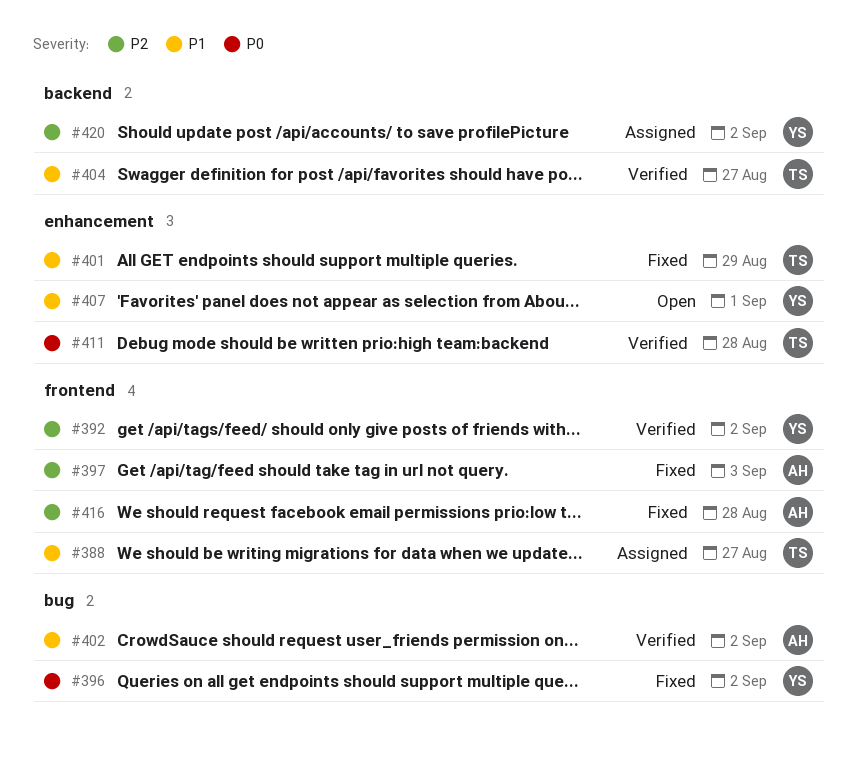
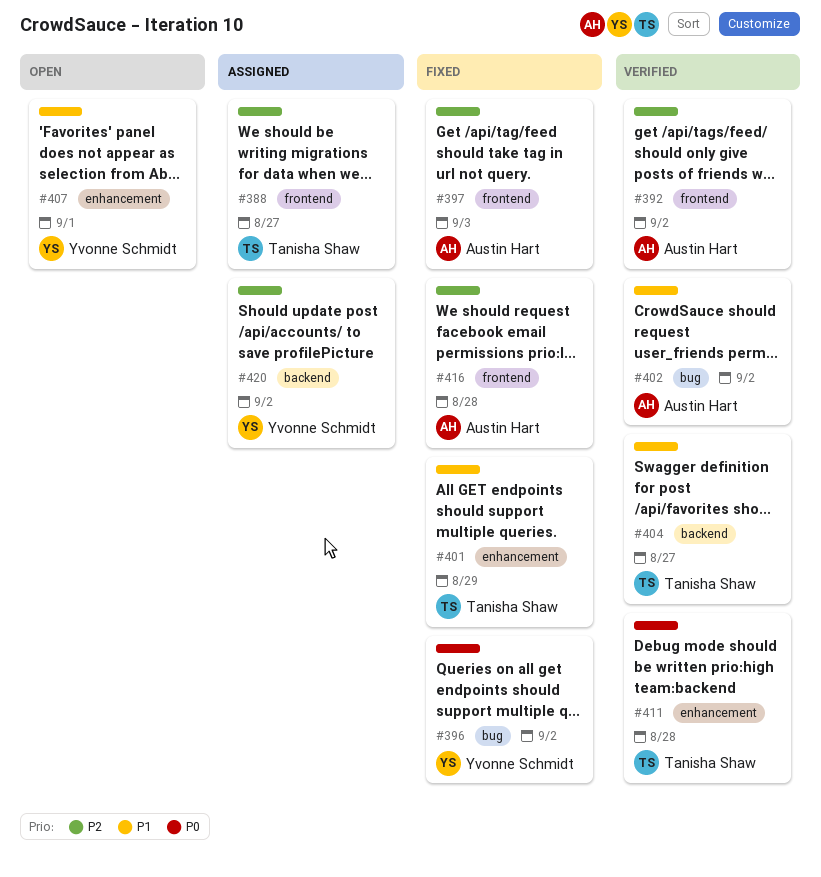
#388, priority: P1 -> P2
#392, owner: Yvonne Schmidt -> Austin Hart

